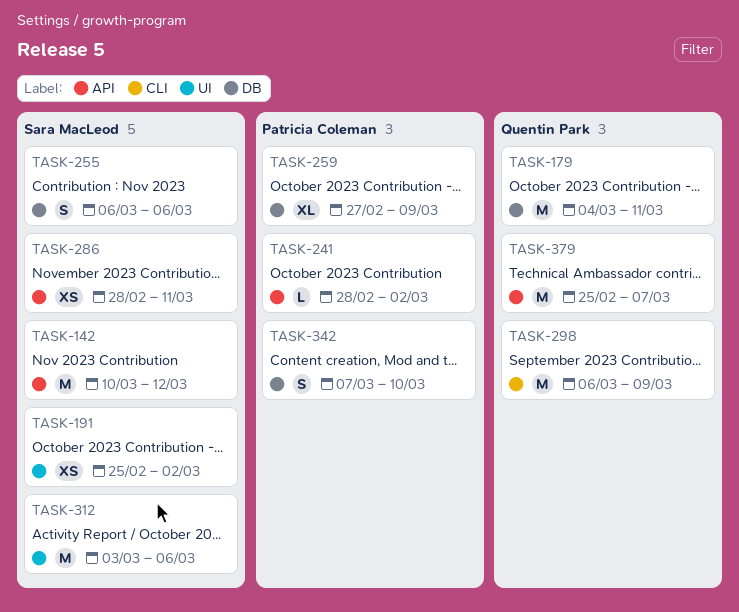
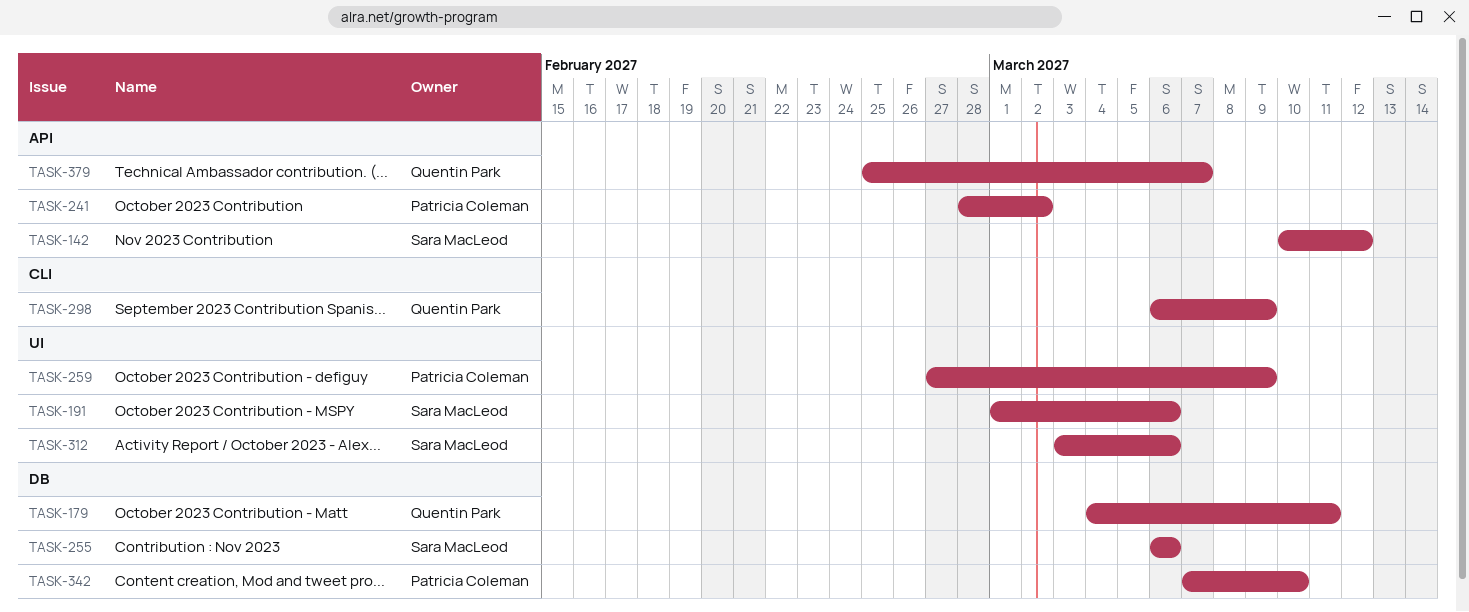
TASK-191, start: Feb 25 -> Mar 1
TASK-191, due: Mar 2 -> Mar 6
TASK-259, label: DB -> UI
TASK-286: present -> none

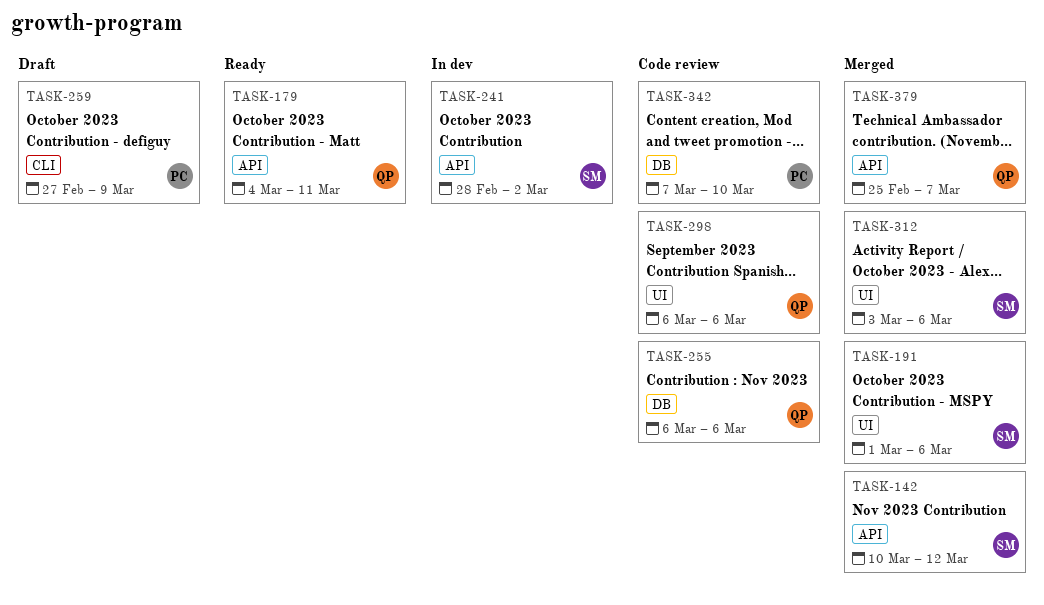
TASK-179, label: DB -> API
TASK-241, owner: Patricia Coleman -> Sara MacLeod
TASK-255, owner: Sara MacLeod -> Quentin Park
TASK-259, label: UI -> CLI
TASK-298, label: CLI -> UI
TASK-298, due: Mar 9 -> Mar 6

